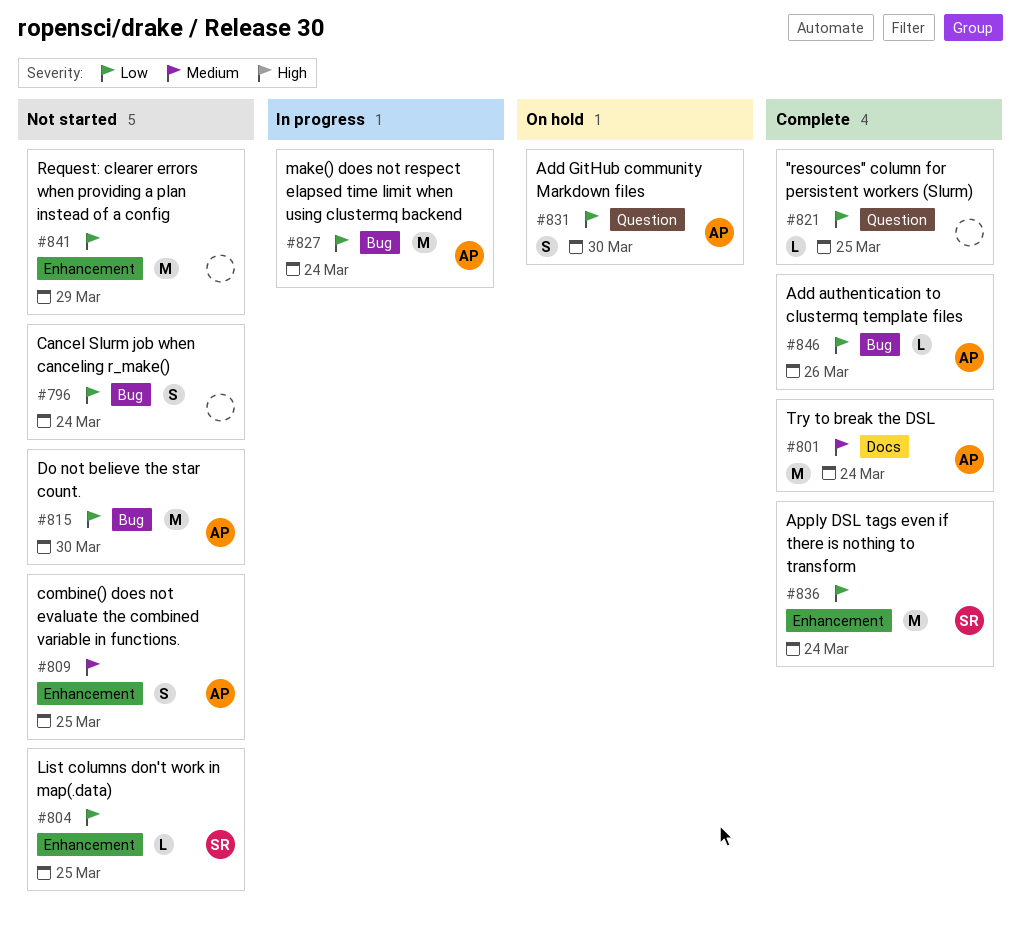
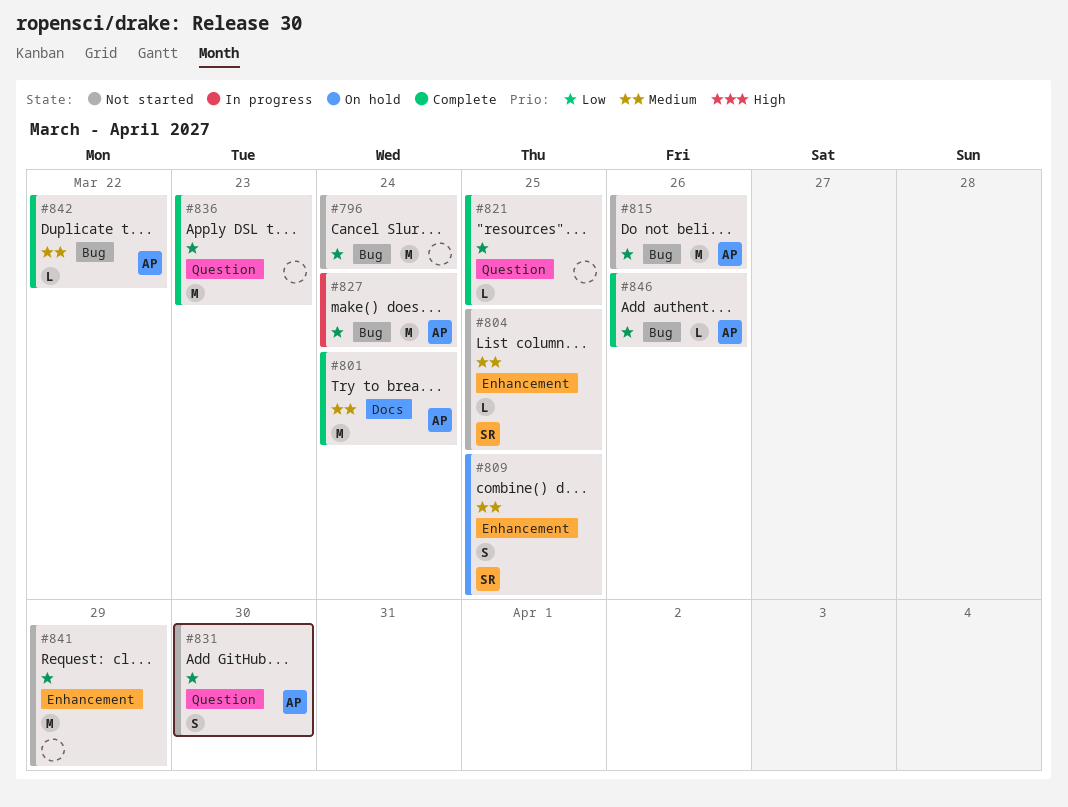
#796, estimate: S -> M
#804, priority: Low -> Medium
#809, status: Not started -> On hold
#809, owner: AP -> SR
#815, due: Mar 30 -> Mar 26
#831, status: On hold -> Not started
#836, owner: SR -> none
#836, label: Enhancement -> Question
#836, due: Mar 24 -> Mar 23
#842: none -> present

